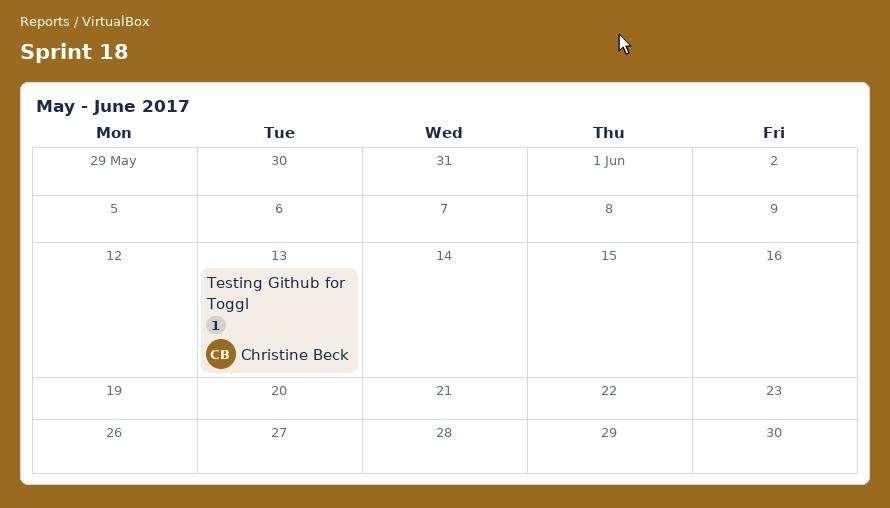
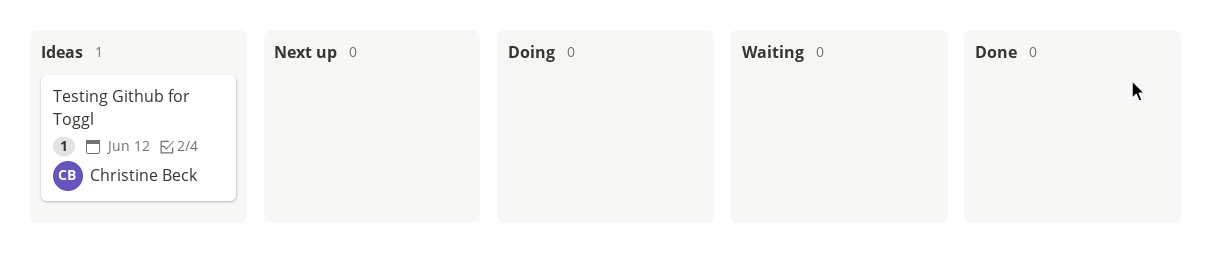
Testing Github for Toggl, due: Jun 13 -> Jun 12

